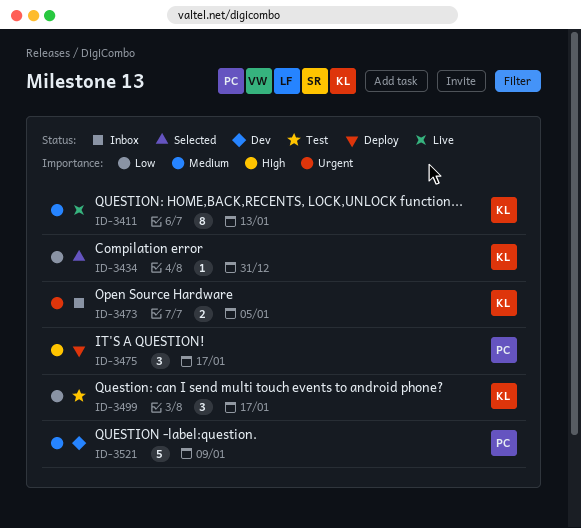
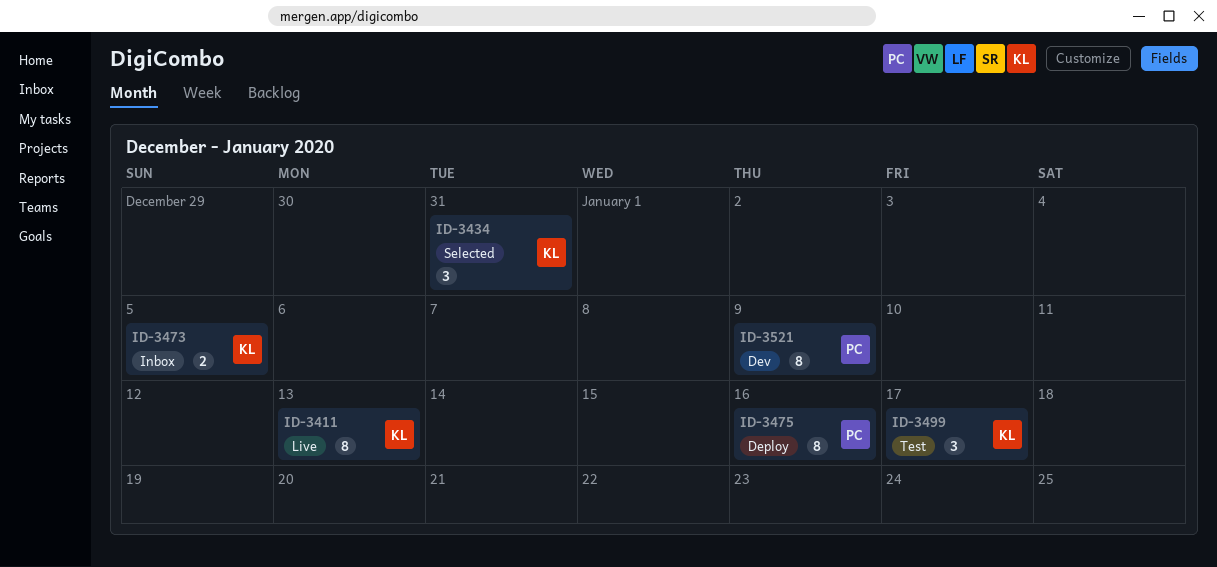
ID-3434, estimate: 1 -> 3
ID-3475, estimate: 3 -> 8
ID-3475, due: Jan 17 -> Jan 16
ID-3521, estimate: 5 -> 8

